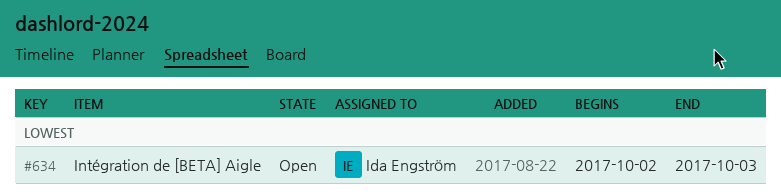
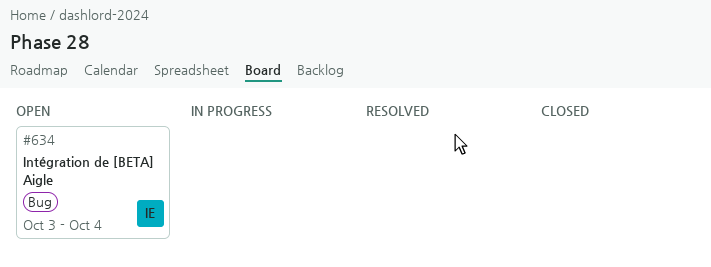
#634, start: Oct 2 -> Oct 3
#634, due: Oct 3 -> Oct 4

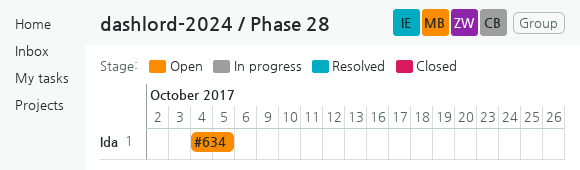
#634, start: Oct 3 -> Oct 4
#634, due: Oct 4 -> Oct 5

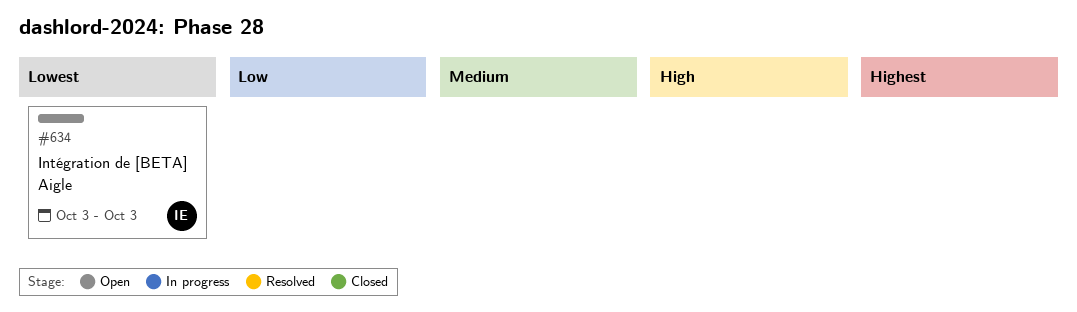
#634, start: Oct 4 -> Oct 3
#634, due: Oct 5 -> Oct 3

